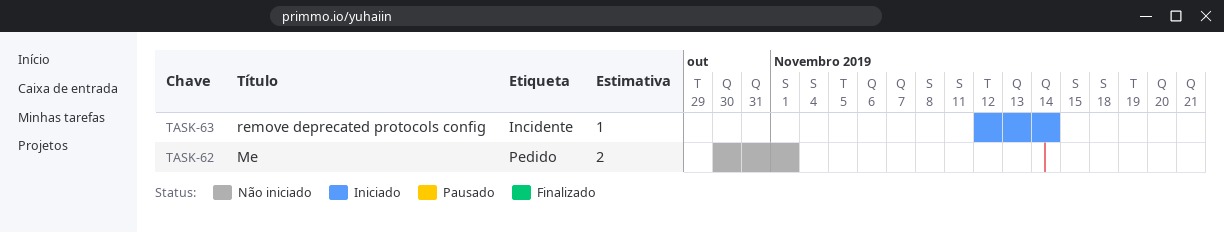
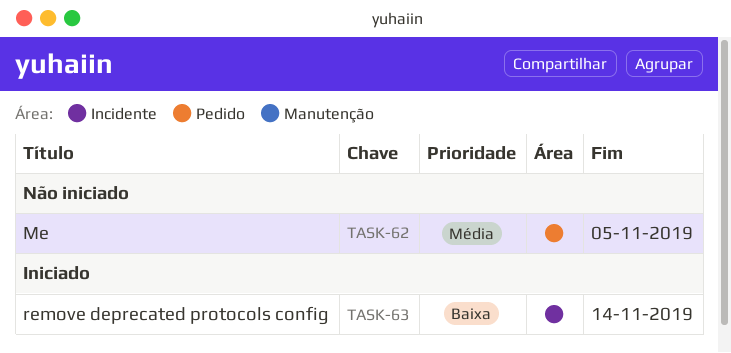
TASK-62, due: Nov 1 -> Nov 5

